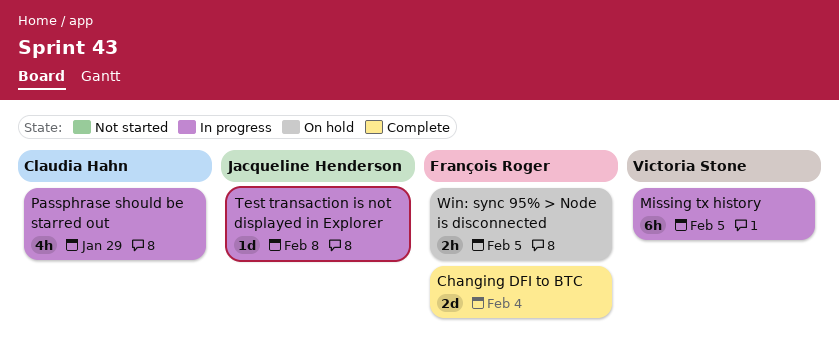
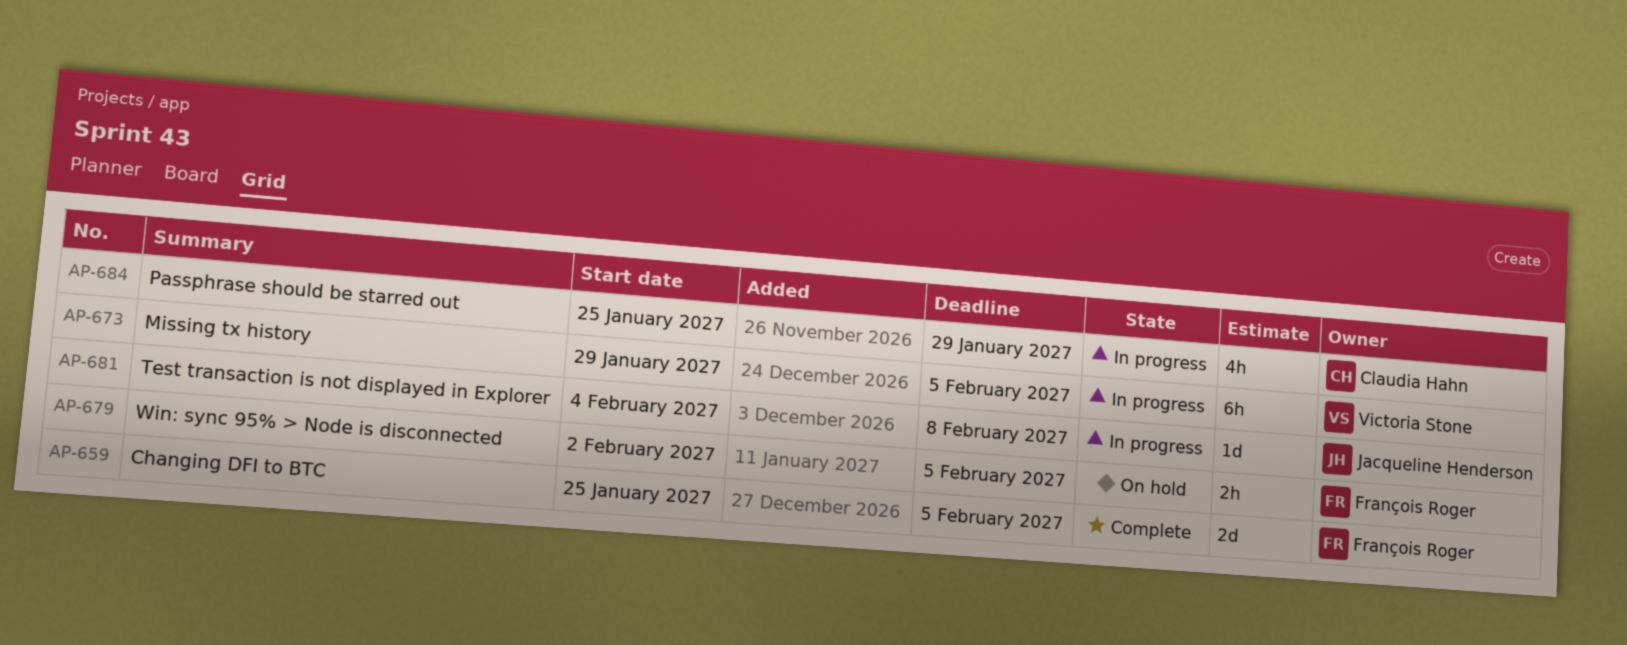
Changing DFI to BTC, due: Feb 4 -> Feb 5

